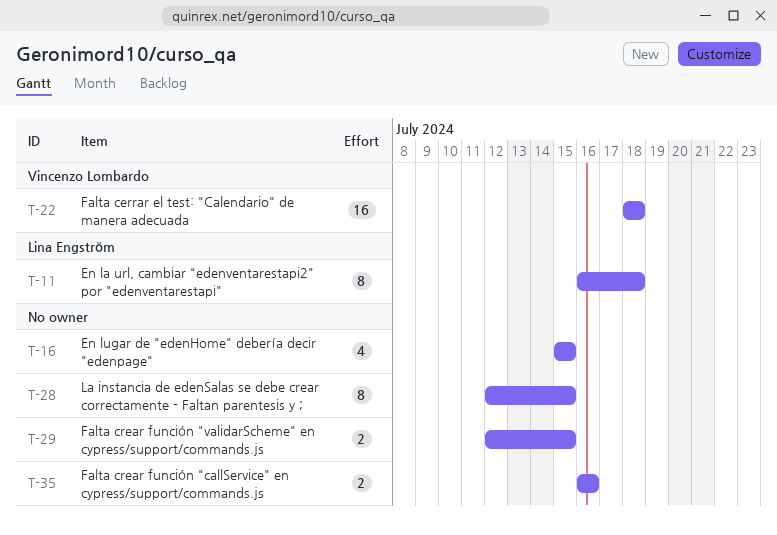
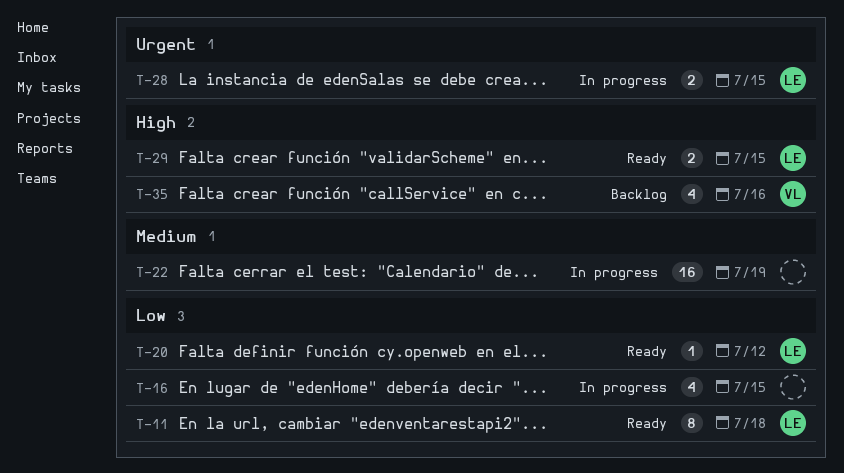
T-20: none -> present
T-22, owner: Vincenzo Lombardo -> none
T-22, due: Jul 18 -> Jul 19
T-28, owner: none -> Lina Engström
T-28, estimate: 8 -> 2
T-29, owner: none -> Lina Engström
T-35, owner: none -> Vincenzo Lombardo
T-35, estimate: 2 -> 4

